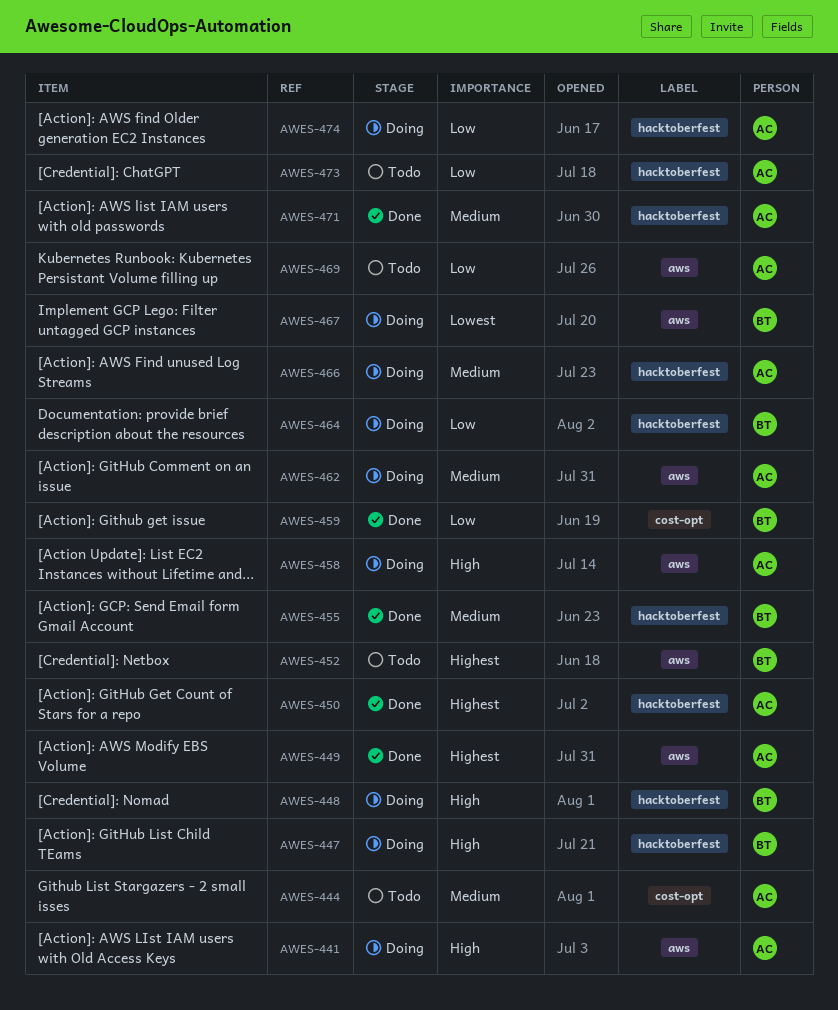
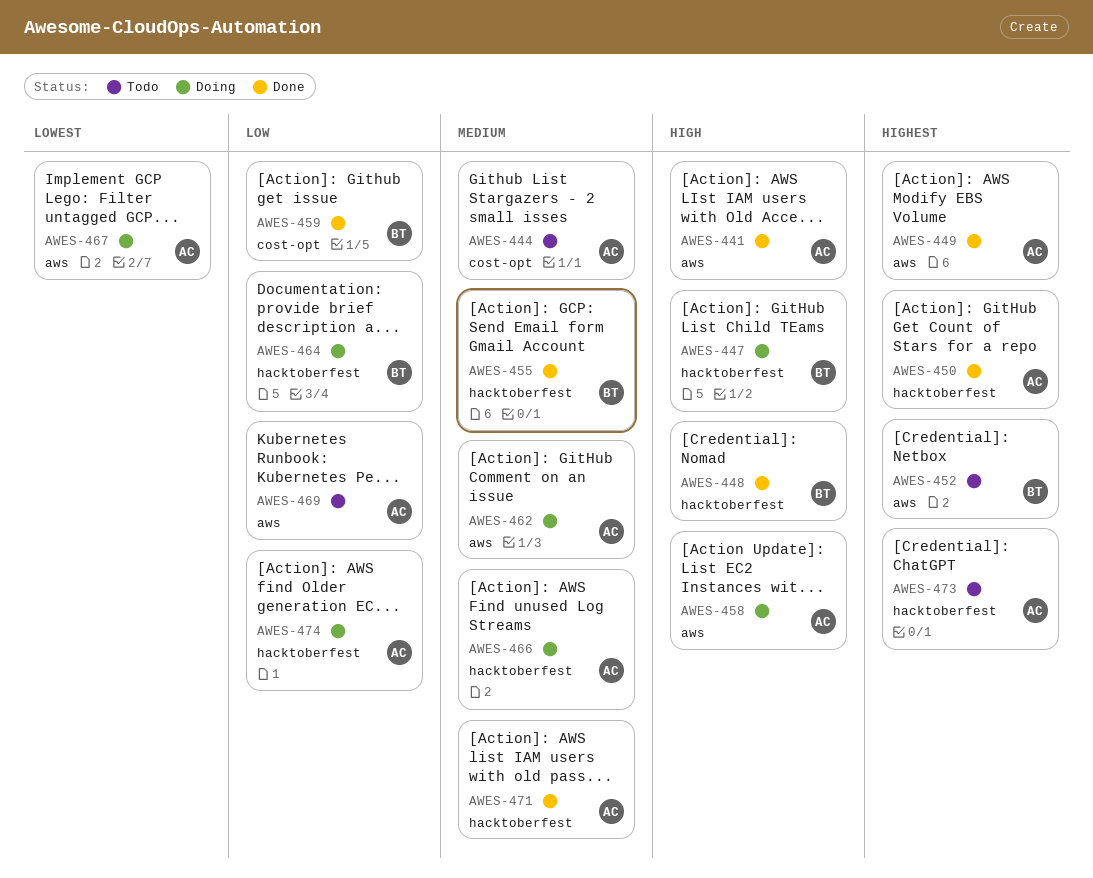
AWES-441, status: Doing -> Done
AWES-448, status: Doing -> Done
AWES-467, owner: BT -> AC
AWES-473, priority: Low -> Highest

